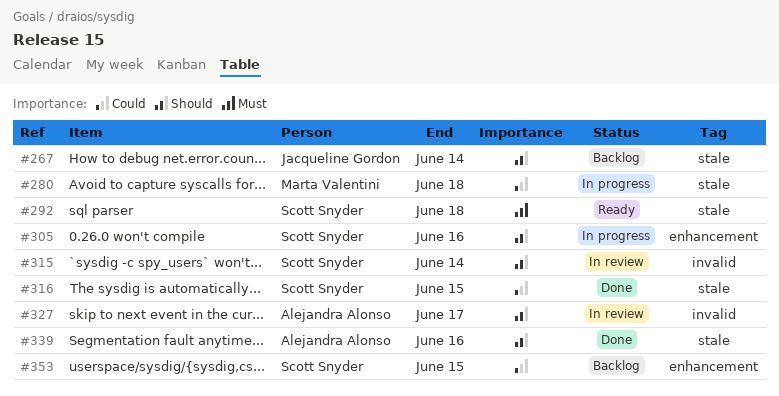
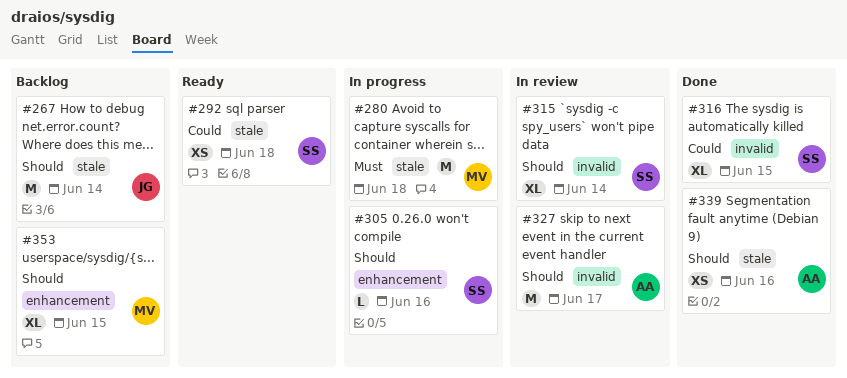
#280, priority: Could -> Must
#292, priority: Must -> Could
#316, label: stale -> invalid
#353, owner: Scott Snyder -> Marta Valentini
#353, priority: Could -> Should

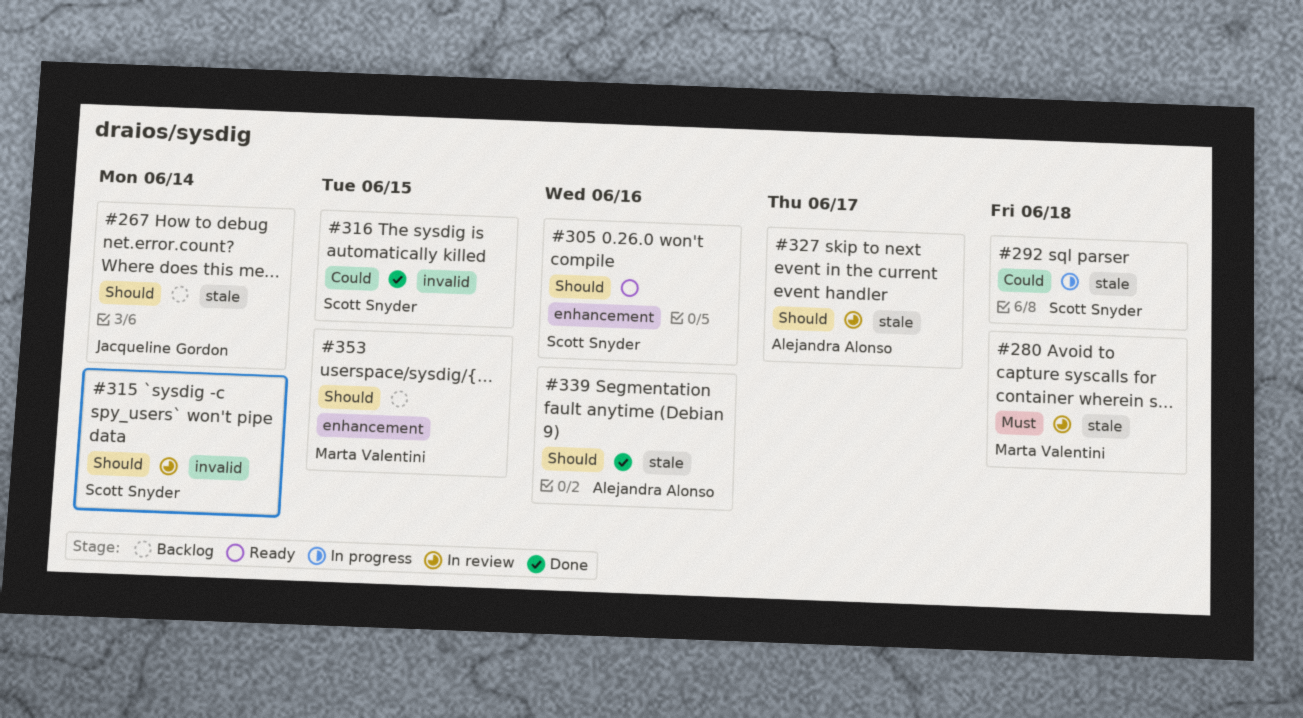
#280, status: In progress -> In review
#292, status: Ready -> In progress
#305, status: In progress -> Ready
#327, label: invalid -> stale

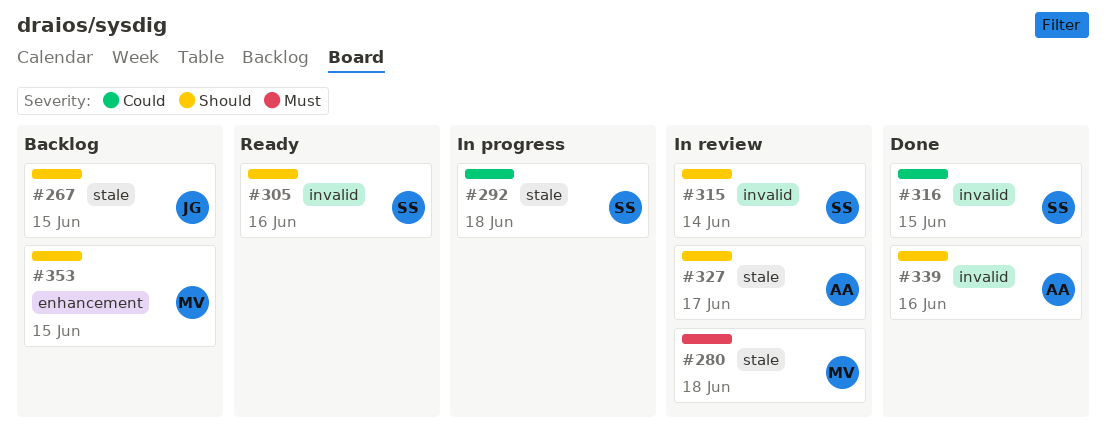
#267, due: Jun 14 -> Jun 15
#305, label: enhancement -> invalid
#339, label: stale -> invalid

